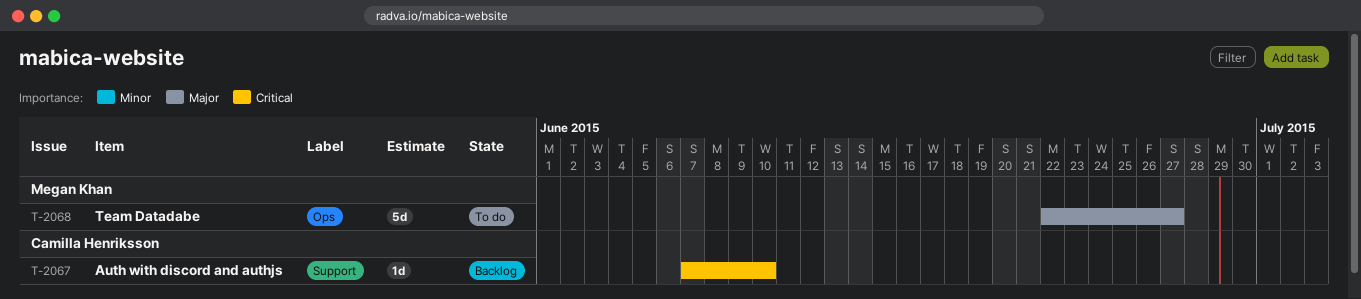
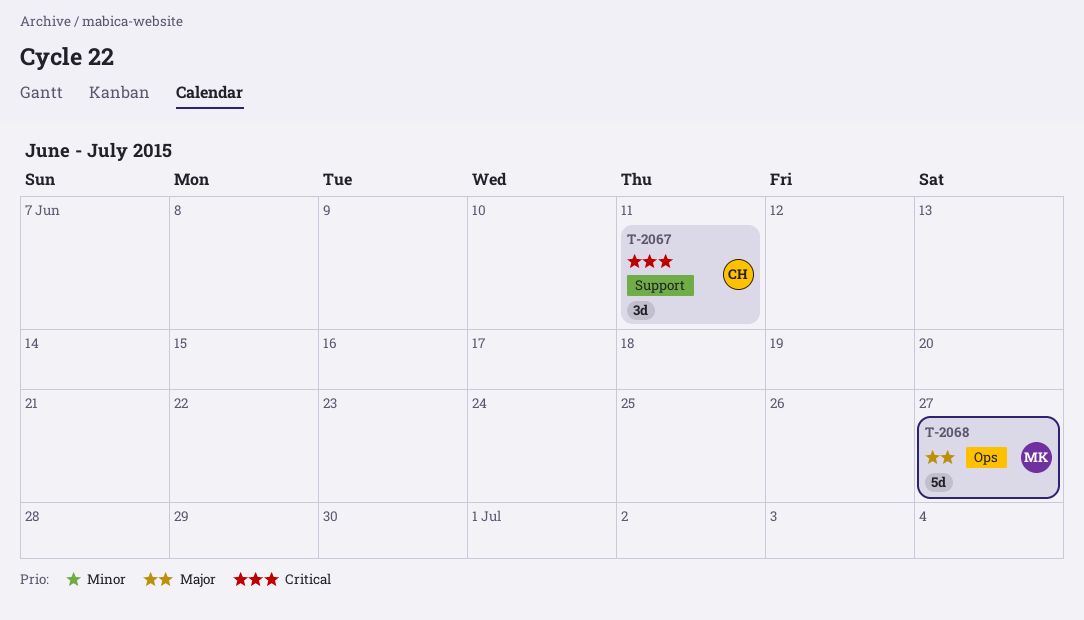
T-2067, estimate: 1d -> 3d
T-2067, due: Jun 10 -> Jun 11

